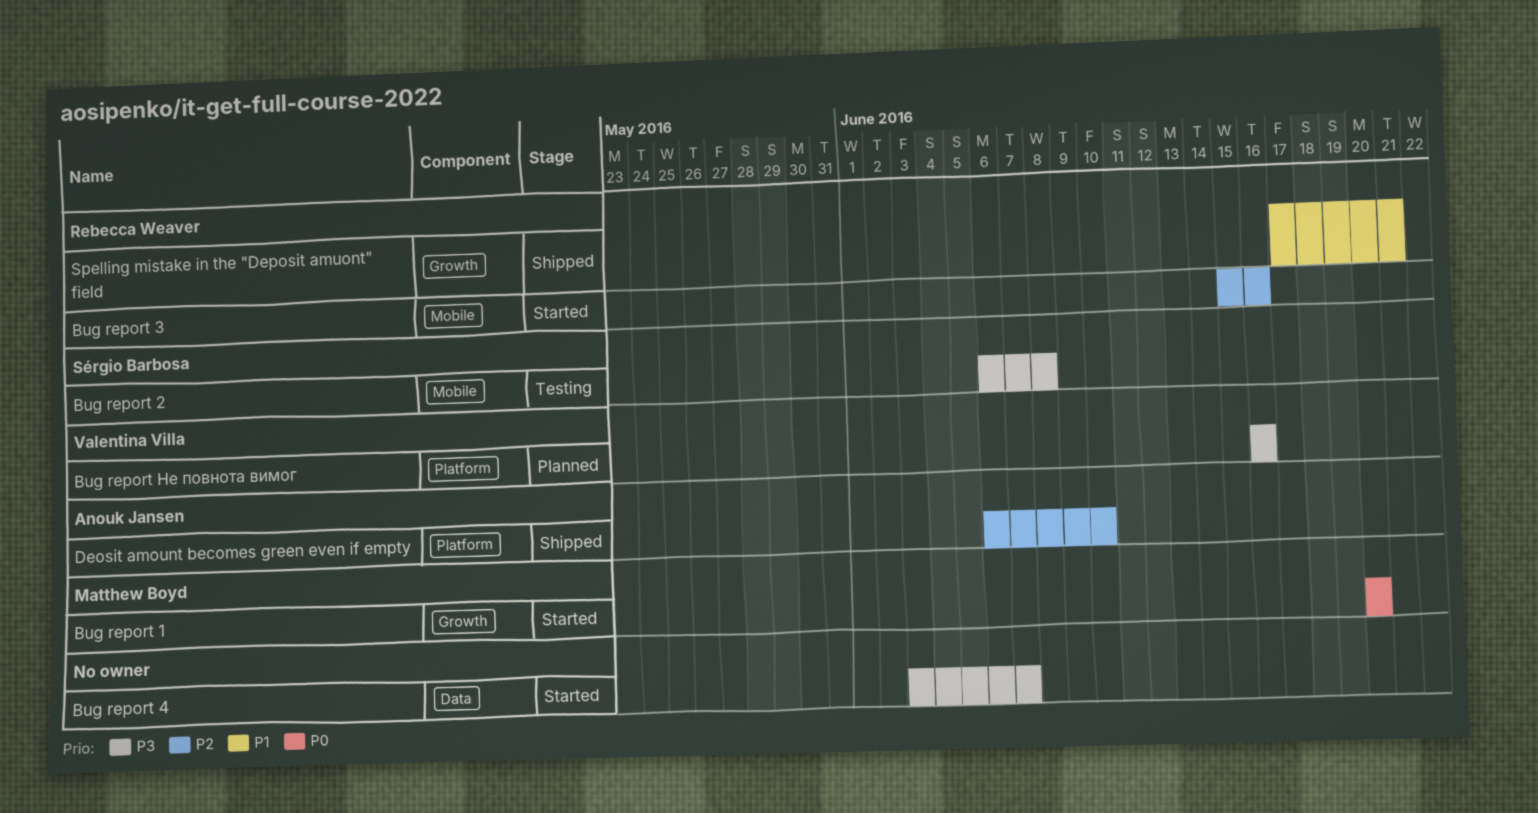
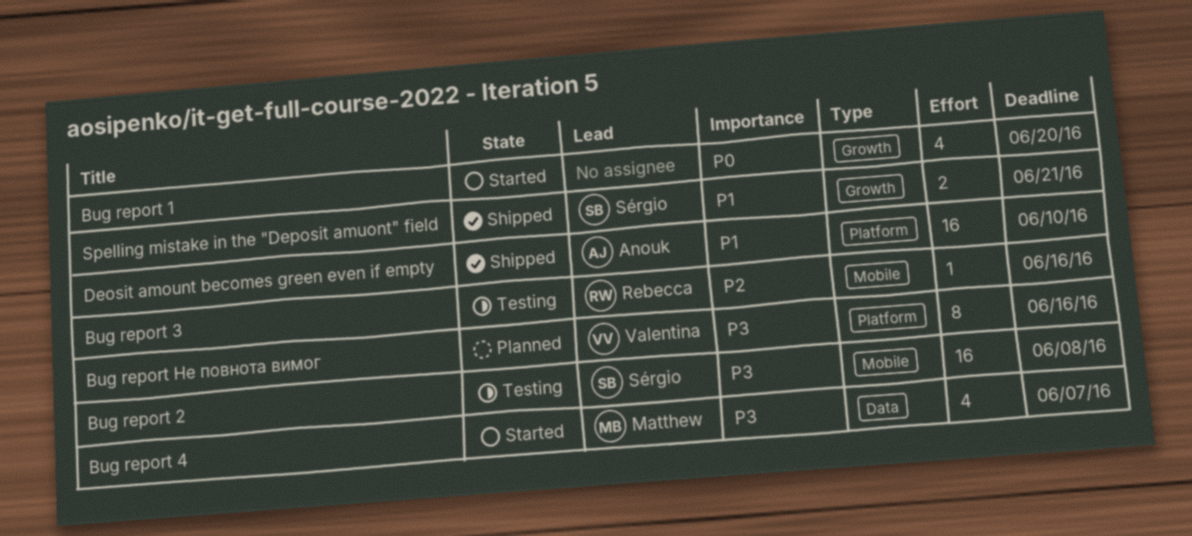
Bug report 1, owner: Matthew Boyd -> none
Bug report 3, status: Started -> Testing
Bug report 4, owner: none -> Matthew Boyd
Deosit amount becomes green even if empty, priority: P2 -> P1
Spelling mistake in the "Deposit amuont" field, owner: Rebecca Weaver -> Sérgio Barbosa

